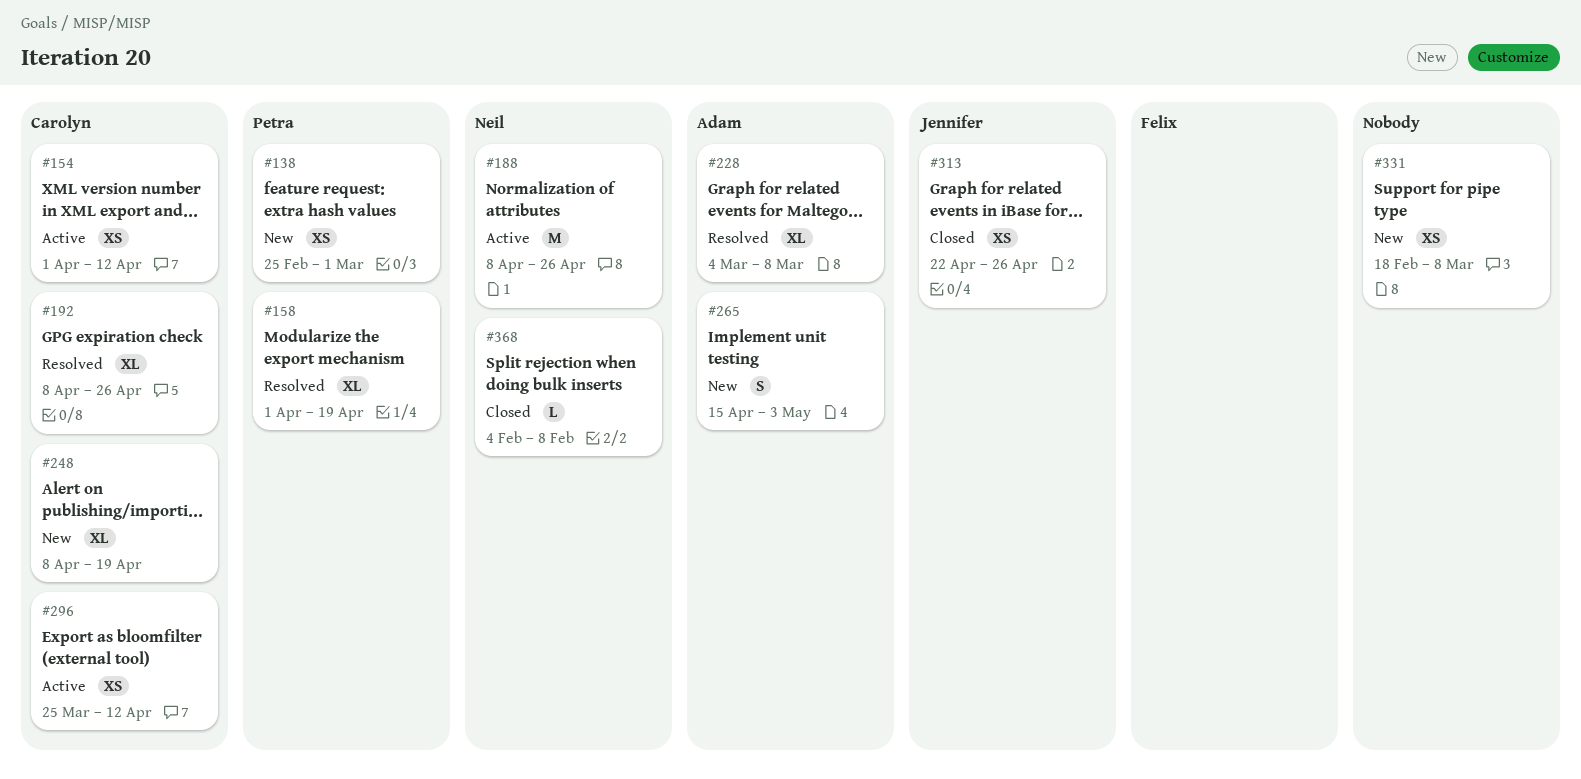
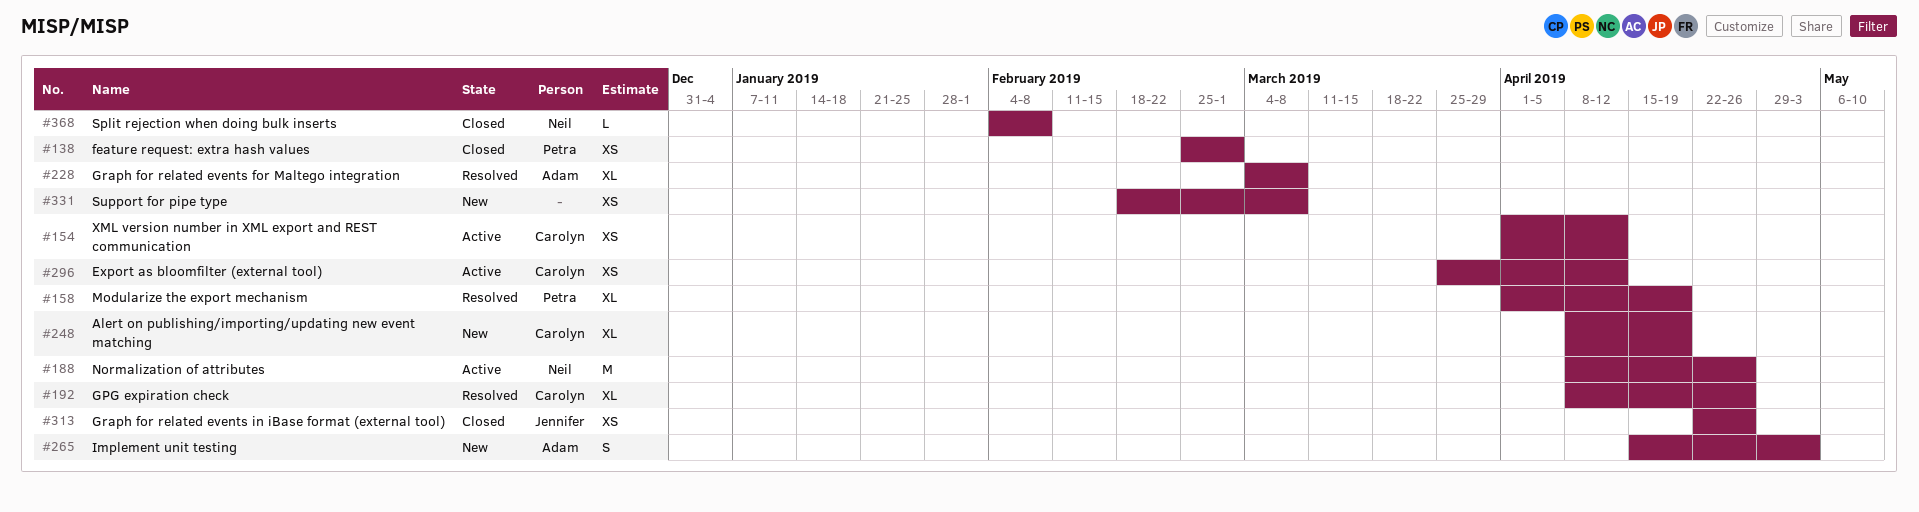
#138, status: New -> Closed

